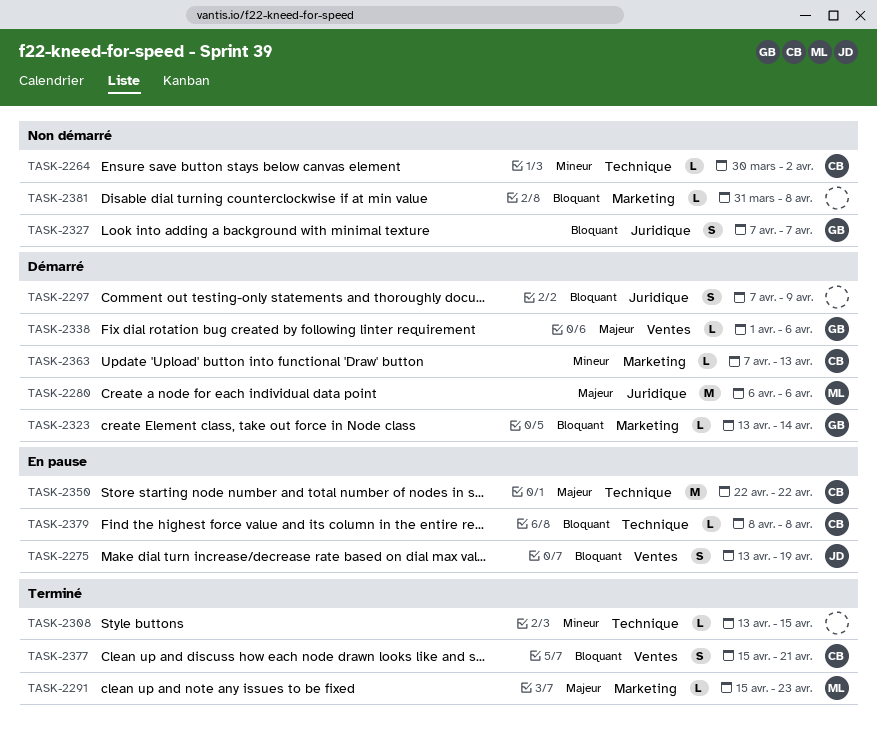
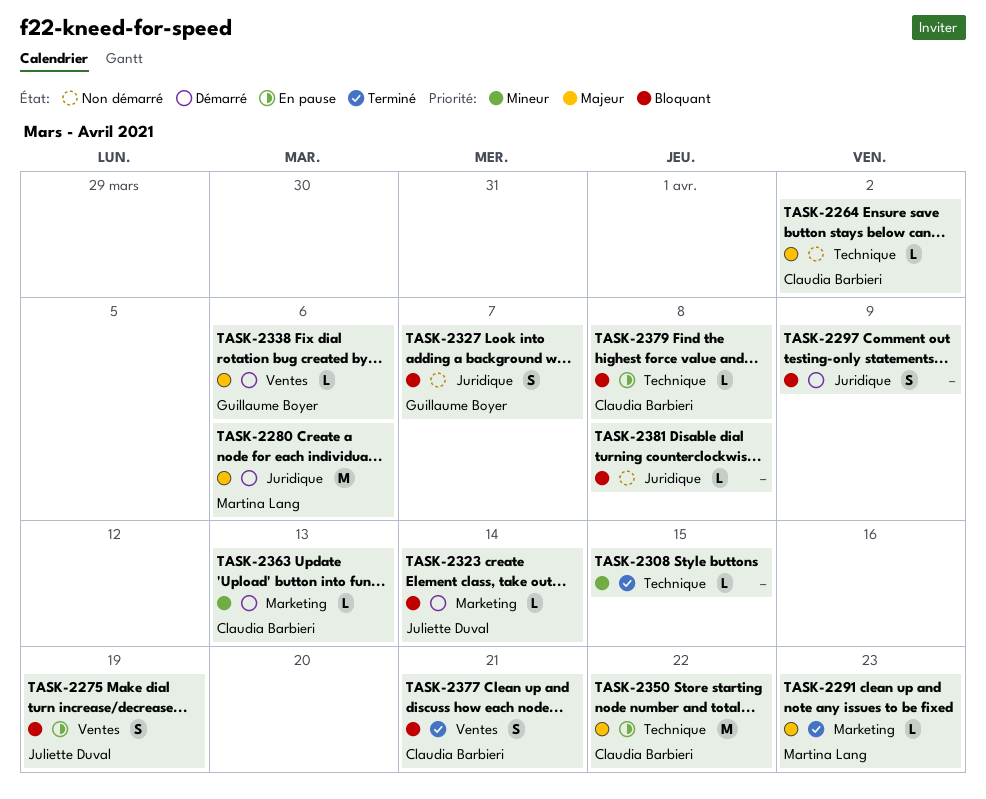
TASK-2264, priority: Mineur -> Majeur
TASK-2323, owner: Guillaume Boyer -> Juliette Duval
TASK-2381, label: Marketing -> Juridique

